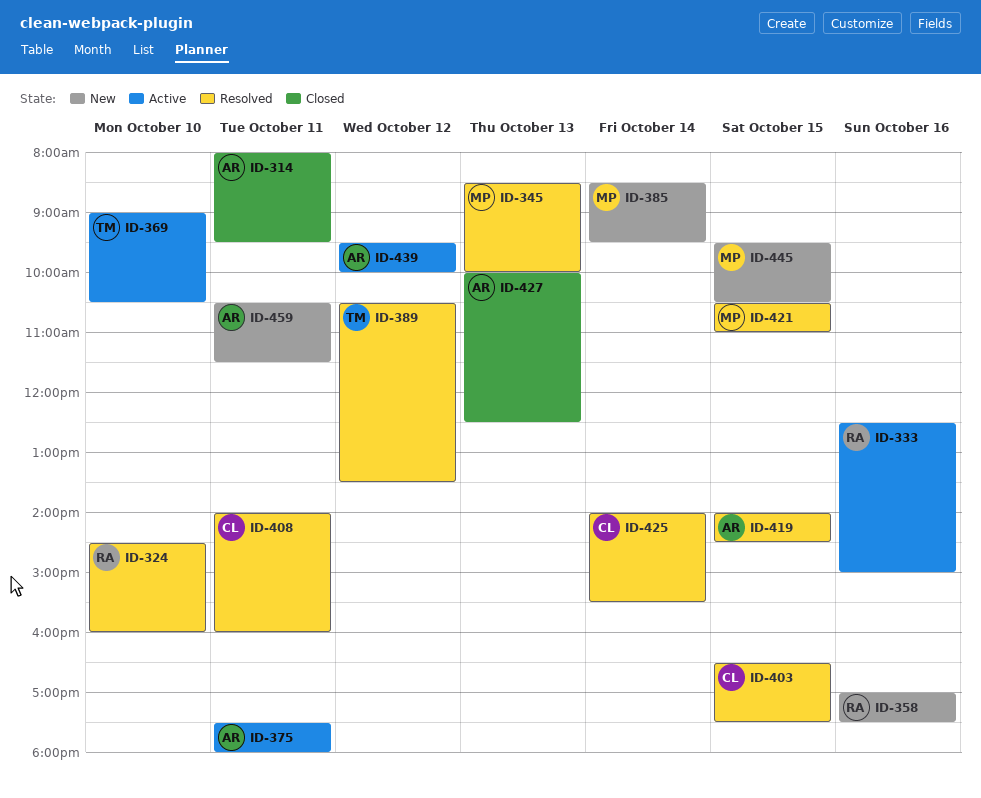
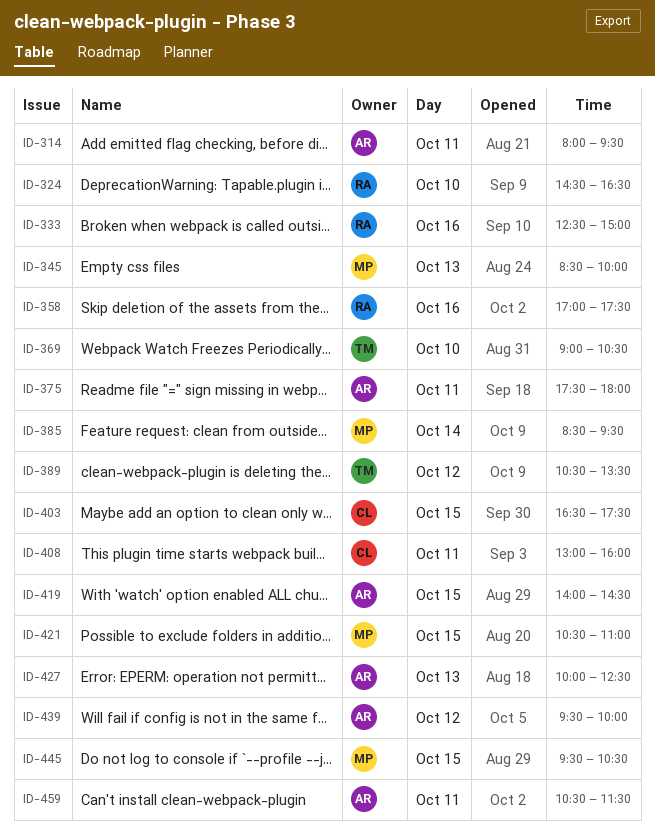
ID-324, ends: 16:00 -> 16:30
ID-408, begins: 14:00 -> 13:00
ID-425: present -> none

